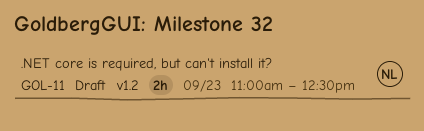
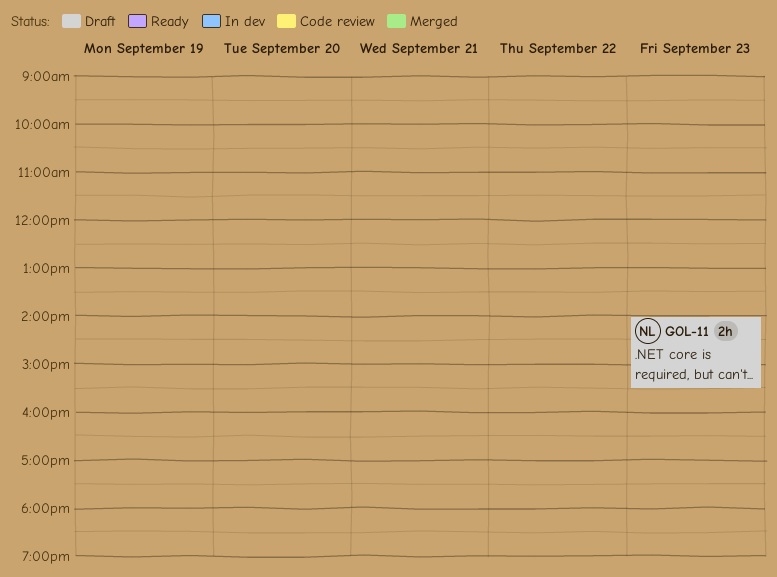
GOL-11, begins: 11:00 -> 14:00
GOL-11, ends: 12:30 -> 15:30

